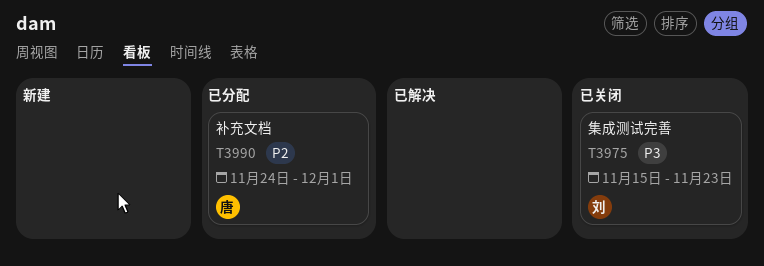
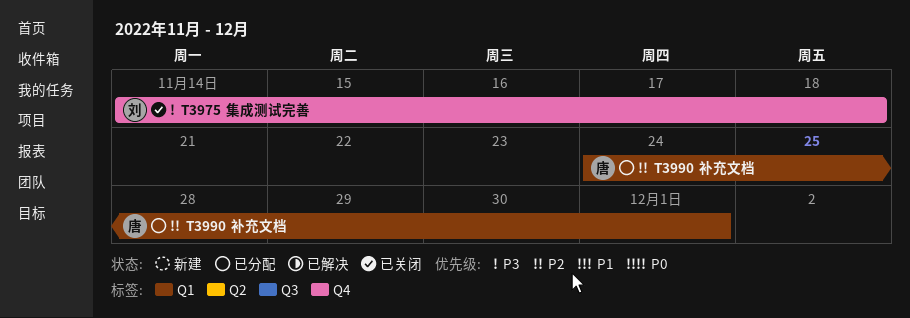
T3975, start: Nov 15 -> Nov 14
T3975, due: Nov 23 -> Nov 18

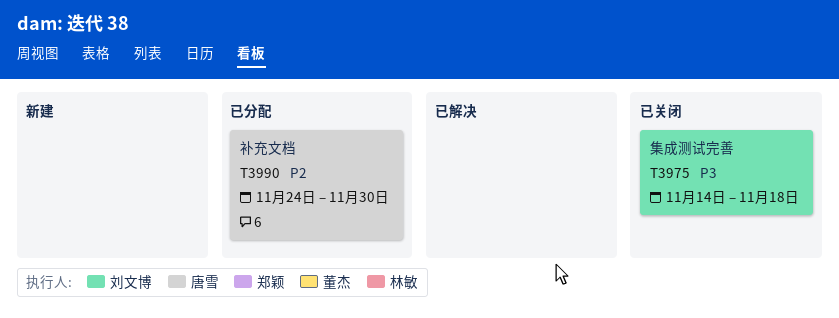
T3990, due: Dec 1 -> Nov 30

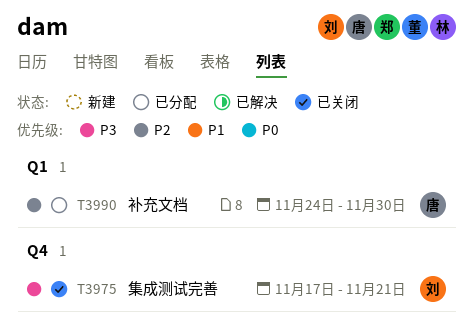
T3975, start: Nov 14 -> Nov 17
T3975, due: Nov 18 -> Nov 21

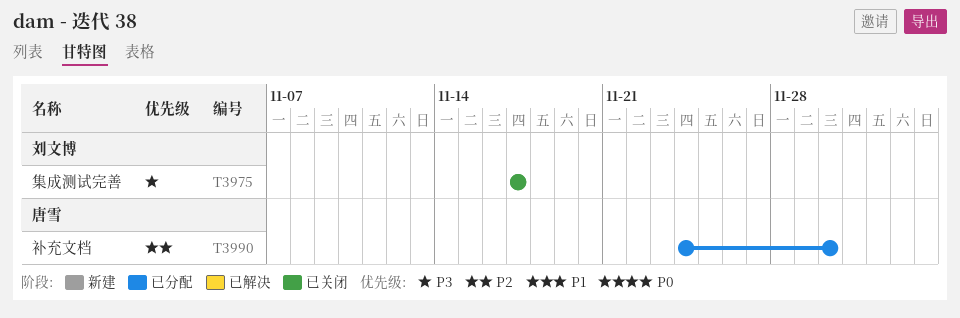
T3975, due: Nov 21 -> Nov 17

